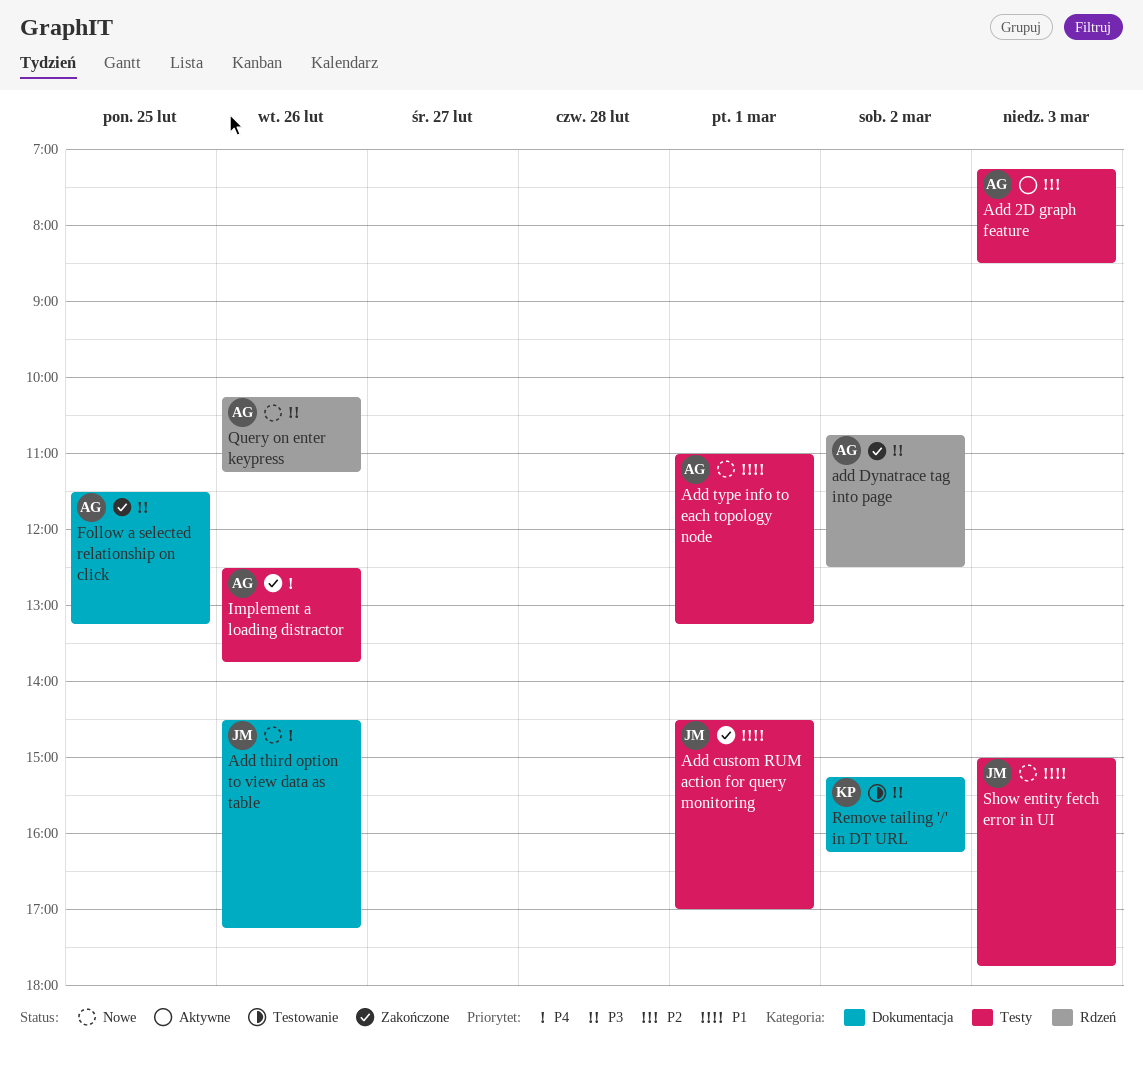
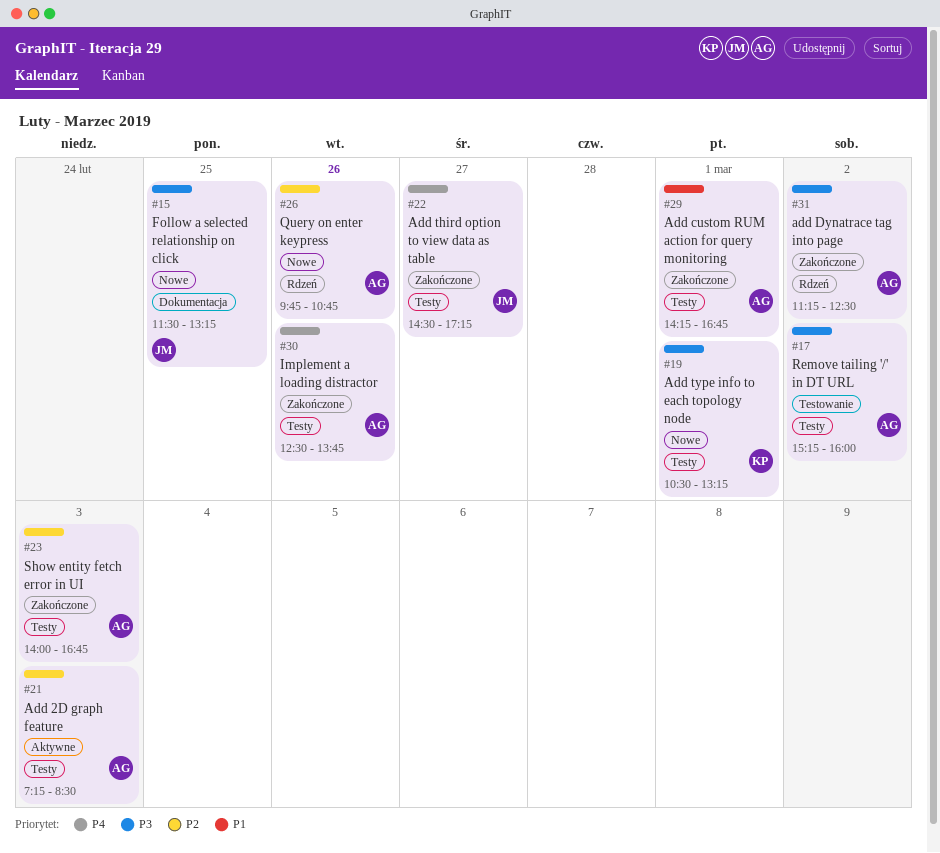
Add custom RUM action for query monitoring, owner: JM -> AG
Add custom RUM action for query monitoring, begins: 14:30 -> 14:15
Add custom RUM action for query monitoring, ends: 17:00 -> 16:45
add Dynatrace tag into page, begins: 10:45 -> 11:15
Add third option to view data as table, status: Nowe -> Zakończone
Add third option to view data as table, label: Dokumentacja -> Testy
Add third option to view data as table, day: Feb 26 -> Feb 27
Add type info to each topology node, owner: AG -> KP
Add type info to each topology node, priority: P1 -> P3
Add type info to each topology node, begins: 11:00 -> 10:30
Follow a selected relationship on click, status: Zakończone -> Nowe
Follow a selected relationship on click, owner: AG -> JM
Query on enter keypress, priority: P3 -> P2
Query on enter keypress, begins: 10:15 -> 09:45
Query on enter keypress, ends: 11:15 -> 10:45
Remove tailing '/' in DT URL, owner: KP -> AG
Remove tailing '/' in DT URL, label: Dokumentacja -> Testy
Remove tailing '/' in DT URL, ends: 16:15 -> 16:00
Show entity fetch error in UI, status: Nowe -> Zakończone
Show entity fetch error in UI, owner: JM -> AG
Show entity fetch error in UI, priority: P1 -> P2
Show entity fetch error in UI, begins: 15:00 -> 14:00
Show entity fetch error in UI, ends: 17:45 -> 16:45

